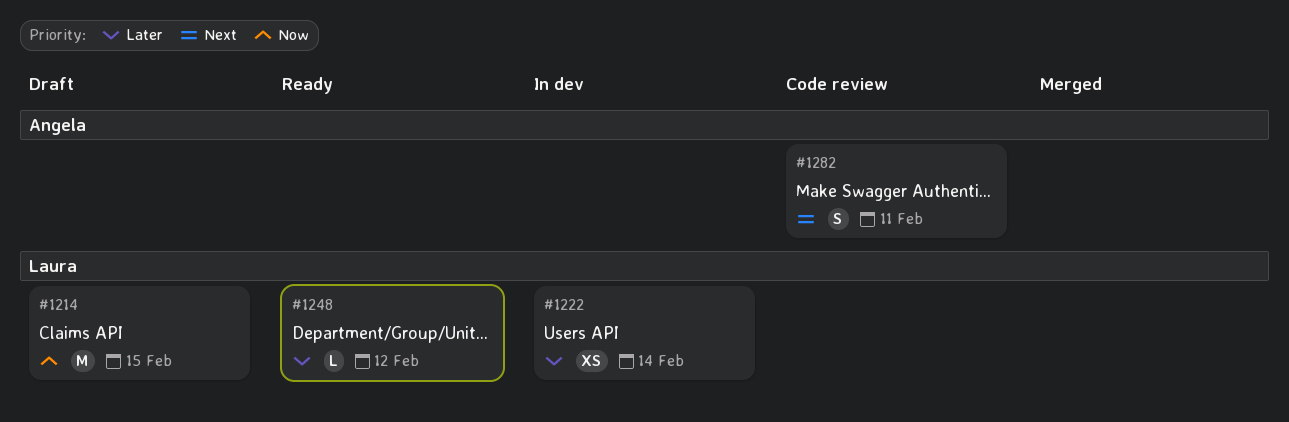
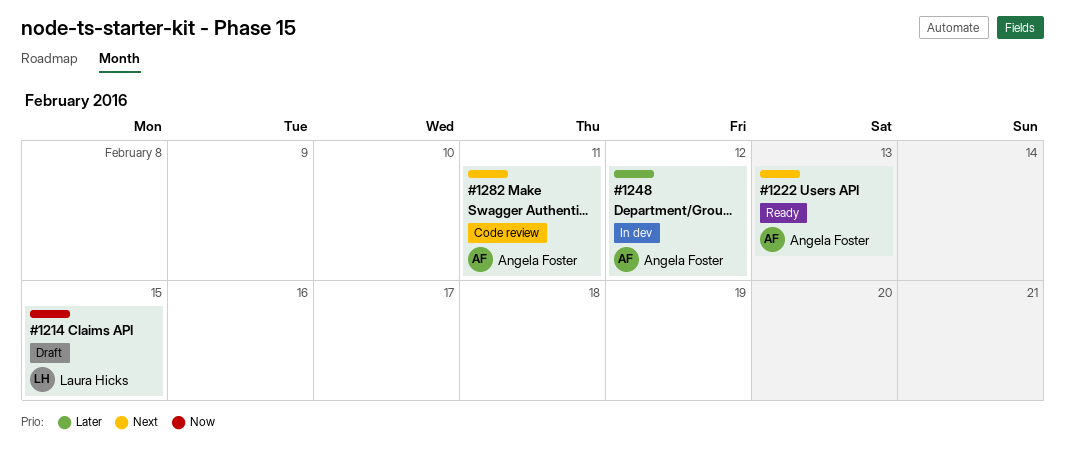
#1222, status: In dev -> Ready
#1222, owner: Laura Hicks -> Angela Foster
#1222, priority: Later -> Next
#1222, due: Feb 14 -> Feb 13
#1248, status: Ready -> In dev
#1248, owner: Laura Hicks -> Angela Foster

